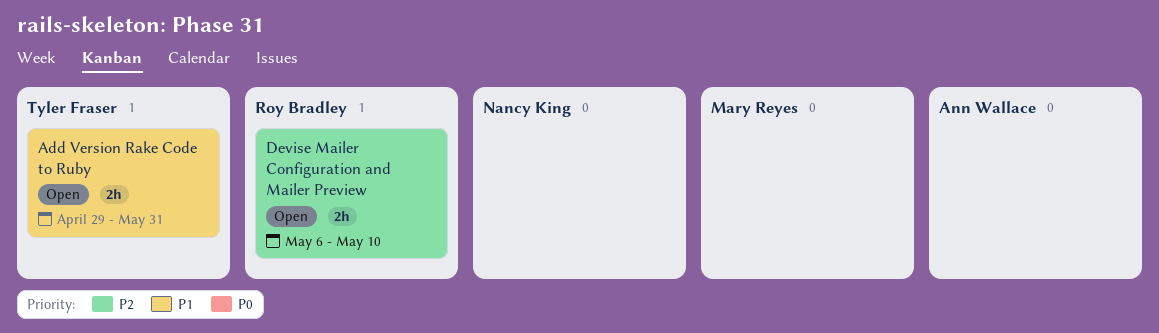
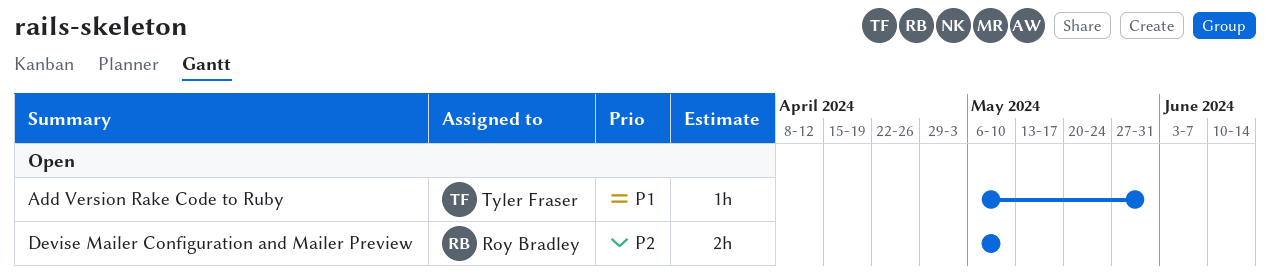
Add Version Rake Code to Ruby, estimate: 2h -> 1h
Add Version Rake Code to Ruby, start: Apr 29 -> May 6

